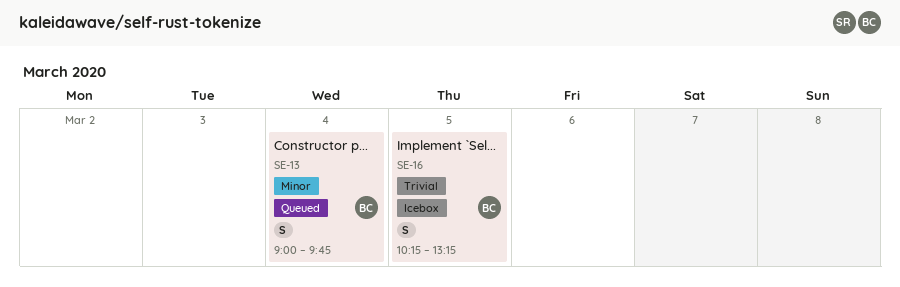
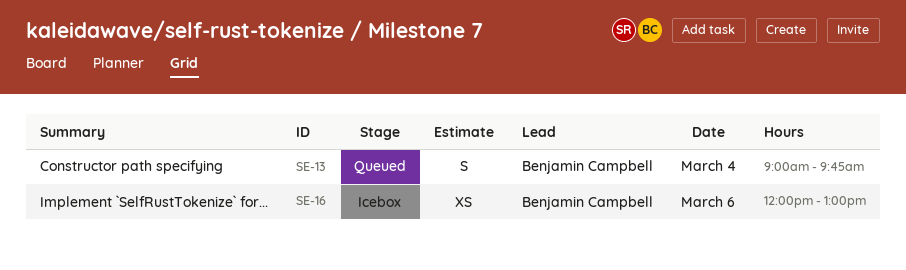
SE-16, estimate: S -> XS
SE-16, day: Mar 5 -> Mar 6
SE-16, begins: 10:15 -> 12:00
SE-16, ends: 13:15 -> 13:00

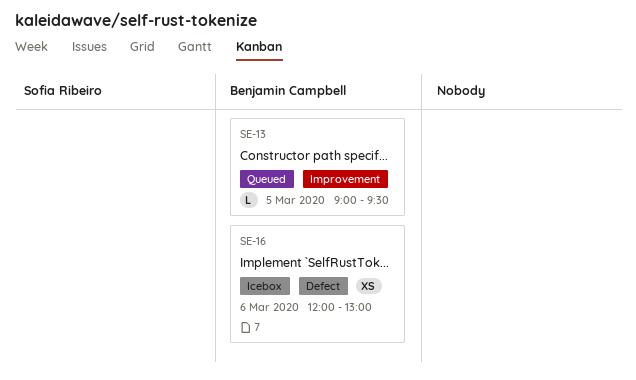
SE-13, estimate: S -> L
SE-13, day: Mar 4 -> Mar 5
SE-13, ends: 09:45 -> 09:30

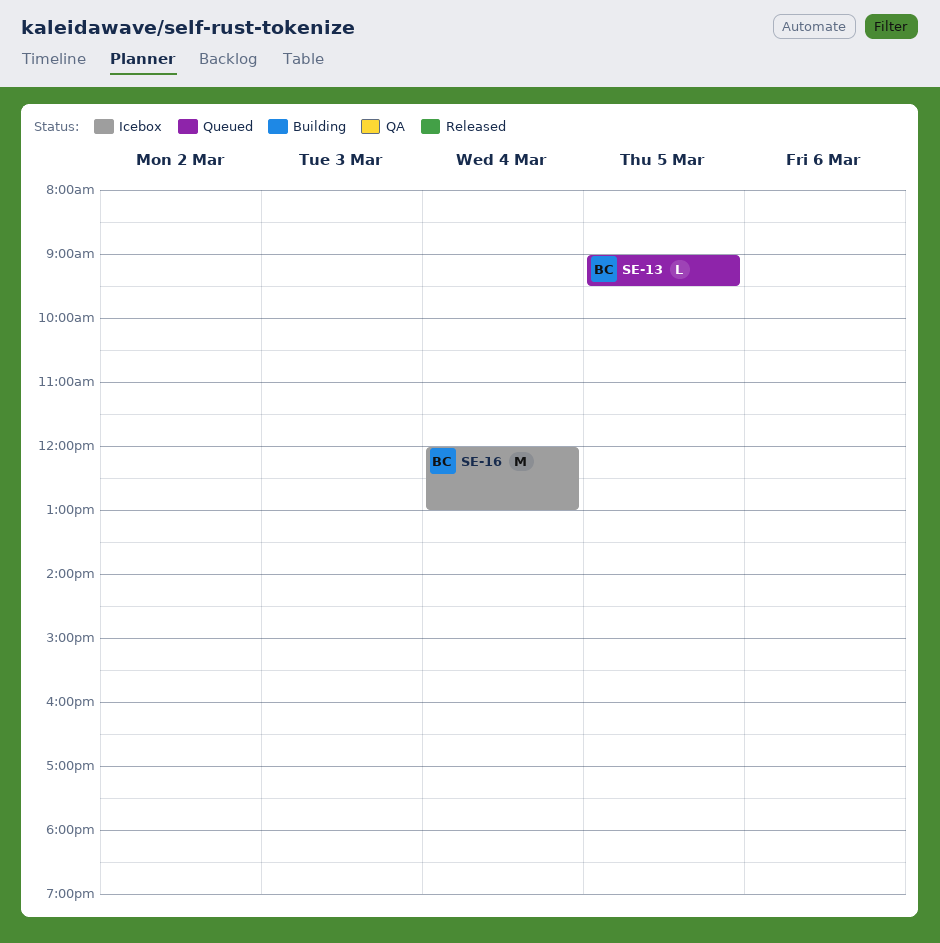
SE-16, estimate: XS -> M
SE-16, day: Mar 6 -> Mar 4

